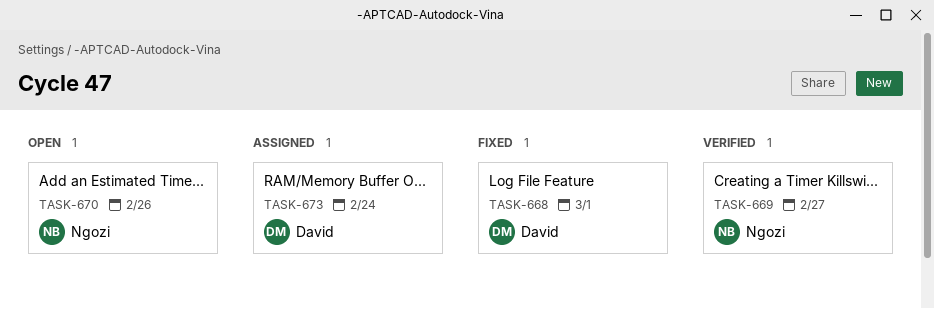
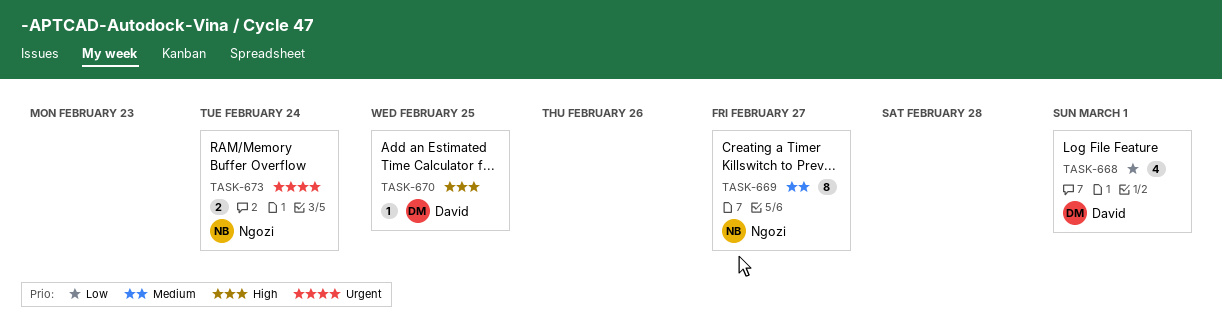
TASK-670, owner: Ngozi -> David
TASK-670, due: Feb 26 -> Feb 25
TASK-673, owner: David -> Ngozi

